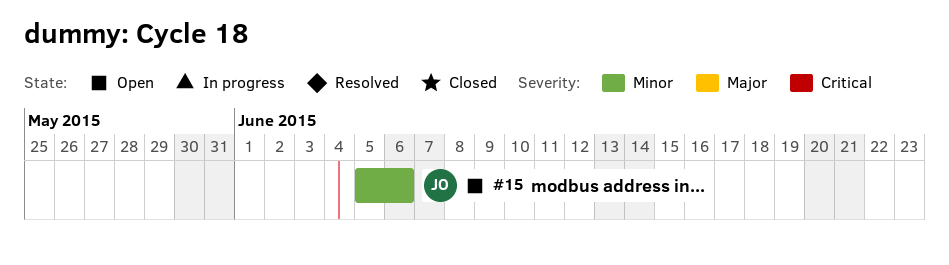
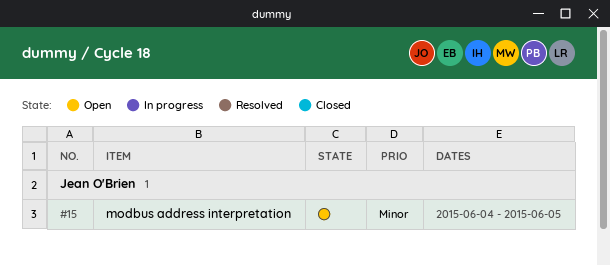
#15, start: Jun 5 -> Jun 4
#15, due: Jun 6 -> Jun 5

